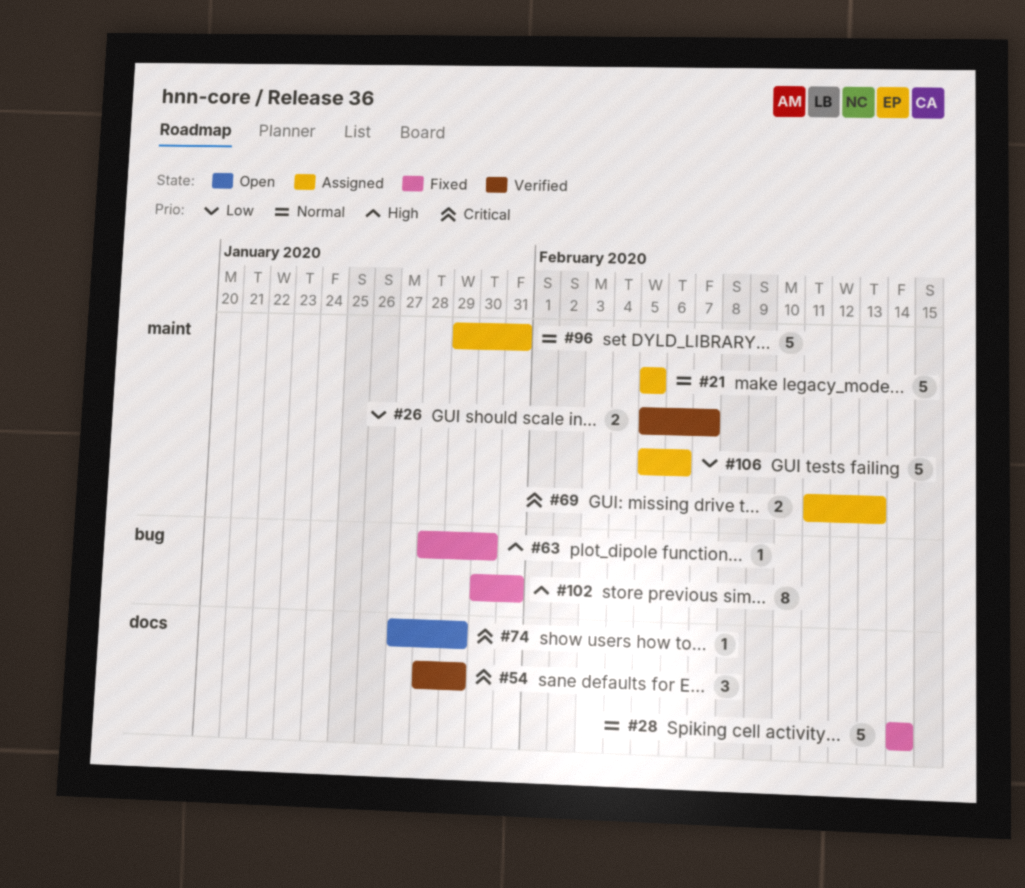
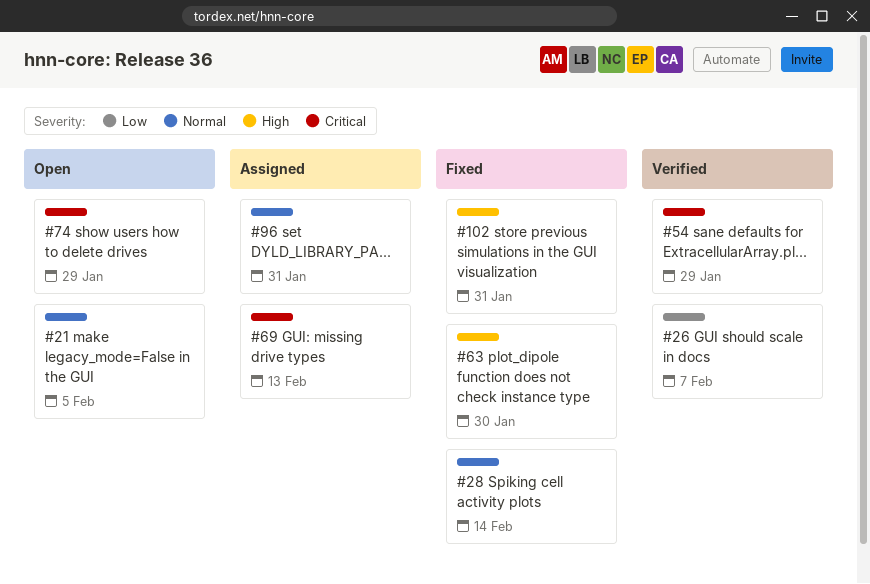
#21, status: Assigned -> Open
#106: present -> none

